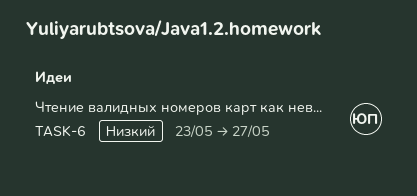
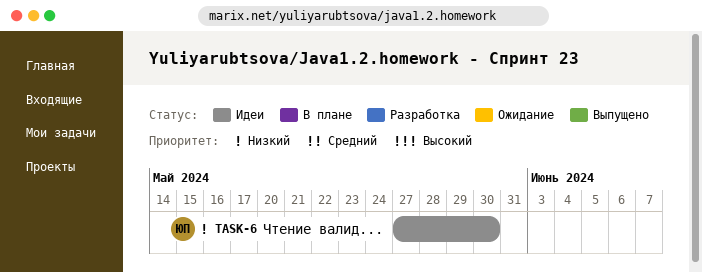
TASK-6, start: May 23 -> May 27
TASK-6, due: May 27 -> May 30

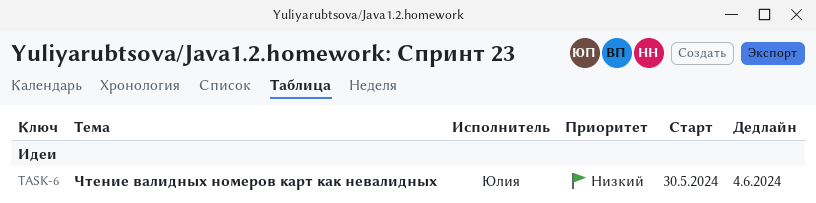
TASK-6, start: May 27 -> May 30
TASK-6, due: May 30 -> Jun 4

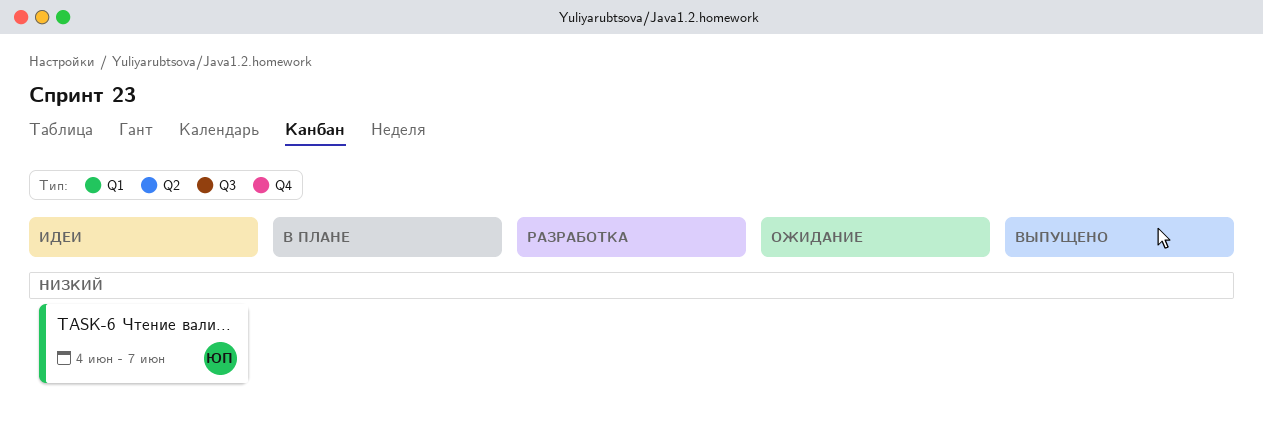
TASK-6, start: May 30 -> Jun 4
TASK-6, due: Jun 4 -> Jun 7

